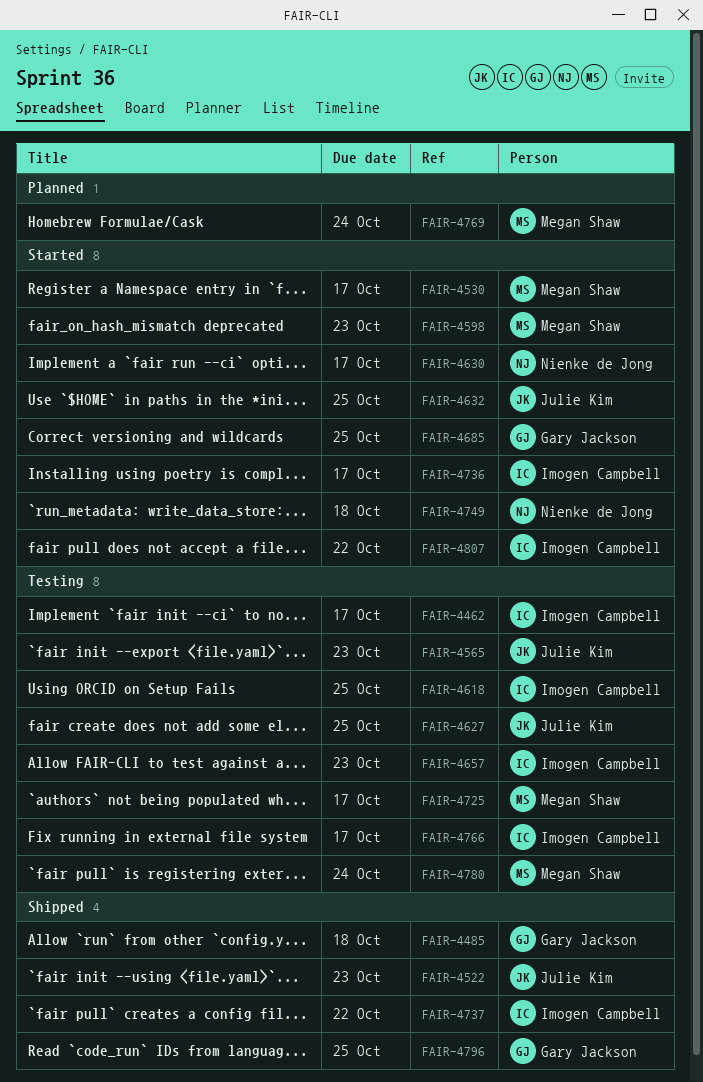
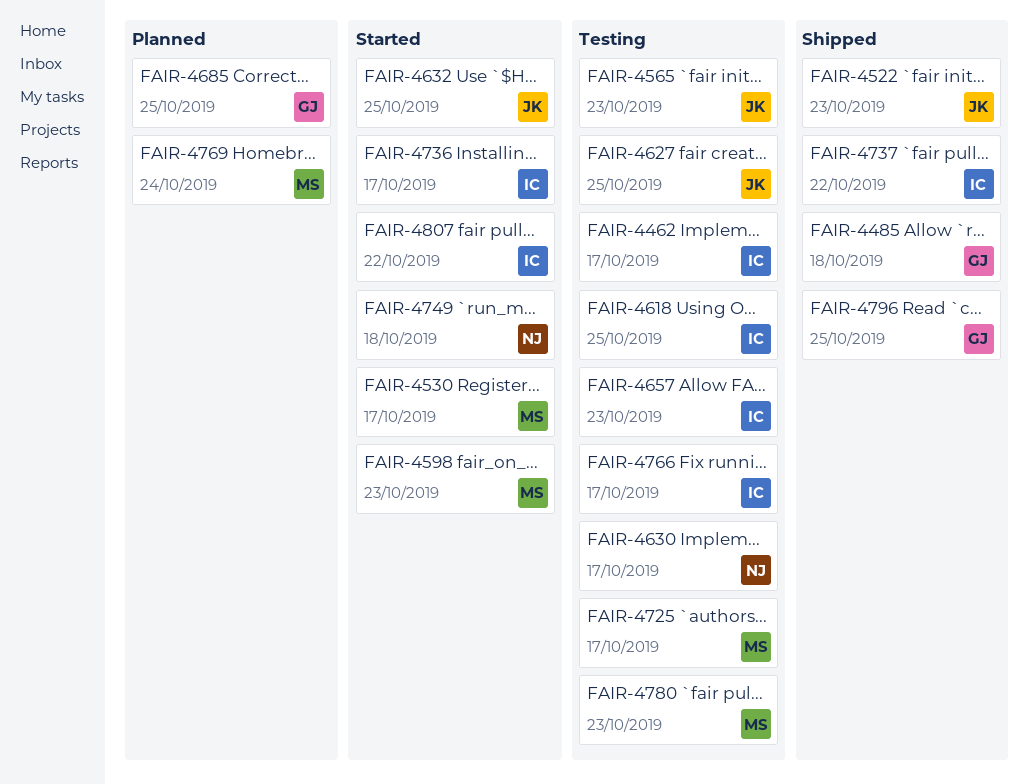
FAIR-4630, status: Started -> Testing
FAIR-4685, status: Started -> Planned
FAIR-4780, due: Oct 24 -> Oct 23

